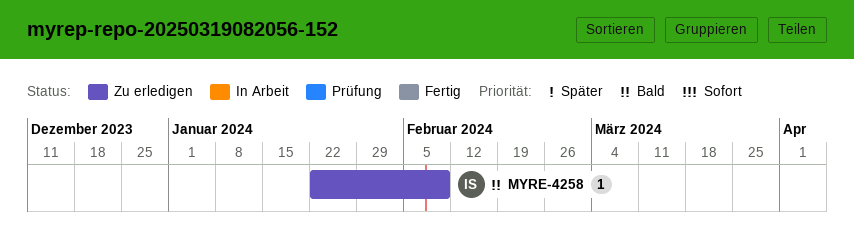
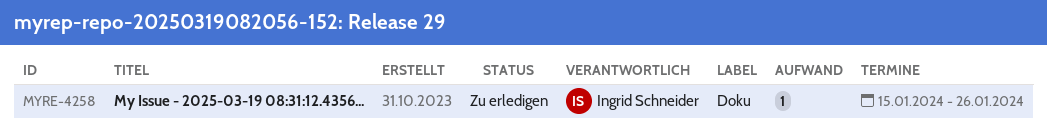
MYRE-4258, start: Jan 22 -> Jan 15
MYRE-4258, due: Feb 9 -> Jan 26

